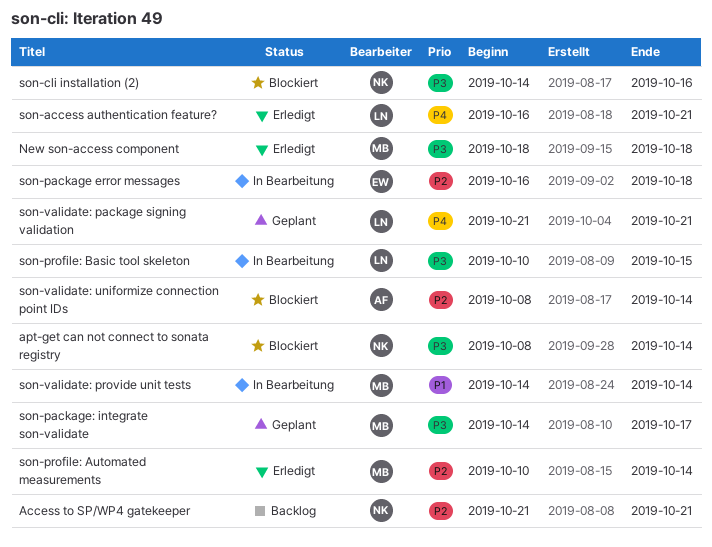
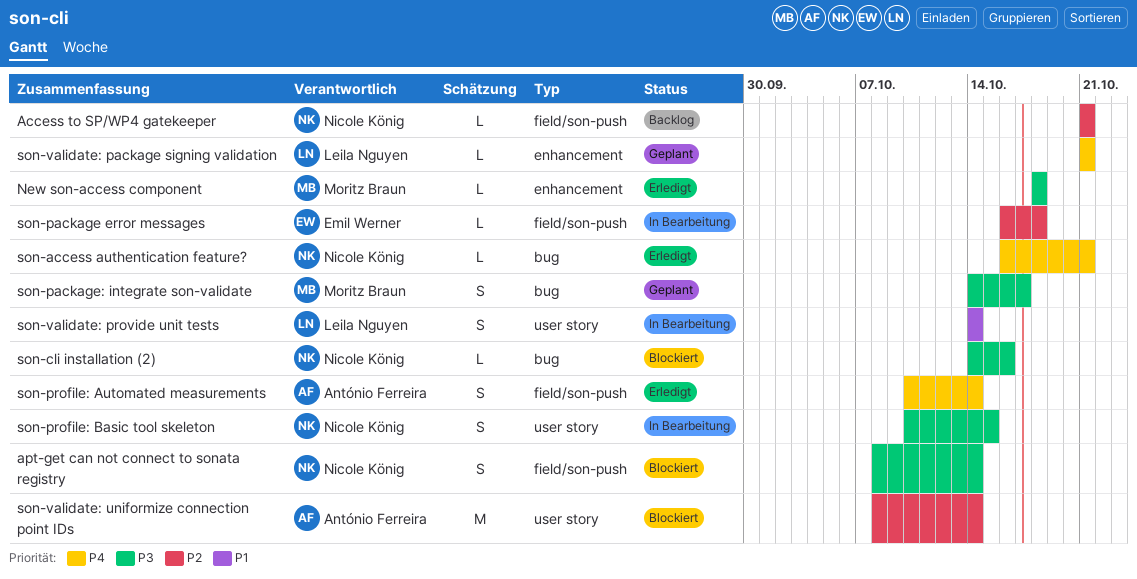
son-access authentication feature?, owner: Leila Nguyen -> Nicole König
son-profile: Automated measurements, owner: Moritz Braun -> António Ferreira
son-profile: Automated measurements, priority: P2 -> P4
son-profile: Basic tool skeleton, owner: Leila Nguyen -> Nicole König
son-validate: provide unit tests, owner: Moritz Braun -> Leila Nguyen

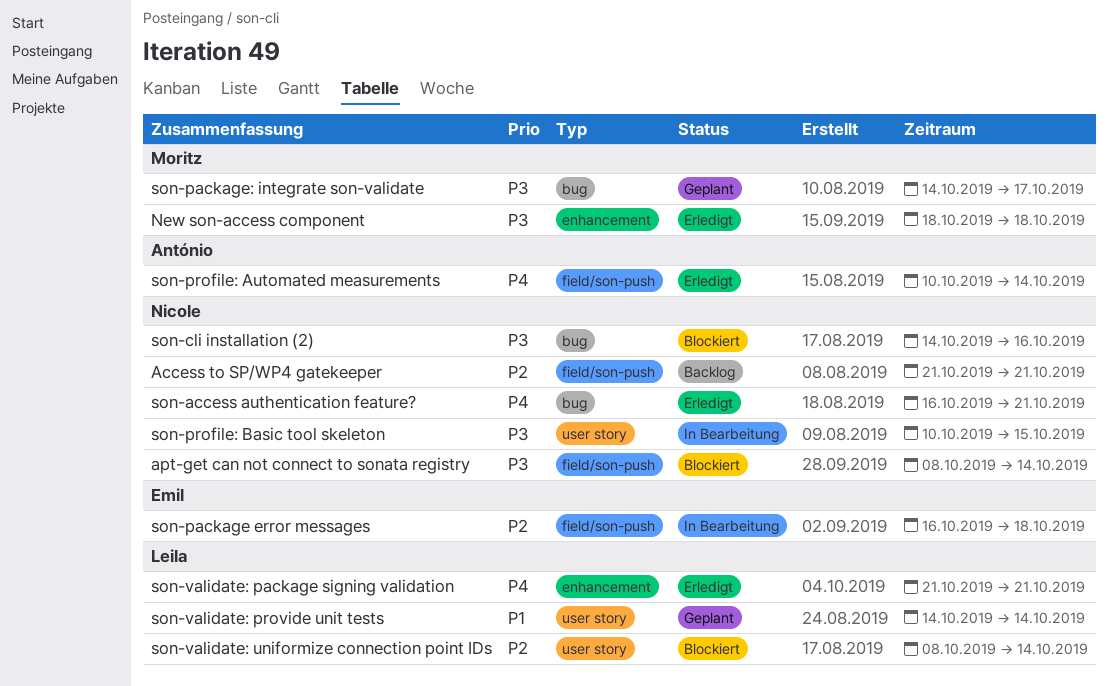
son-validate: package signing validation, status: Geplant -> Erledigt
son-validate: provide unit tests, status: In Bearbeitung -> Geplant
son-validate: uniformize connection point IDs, owner: António Ferreira -> Leila Nguyen

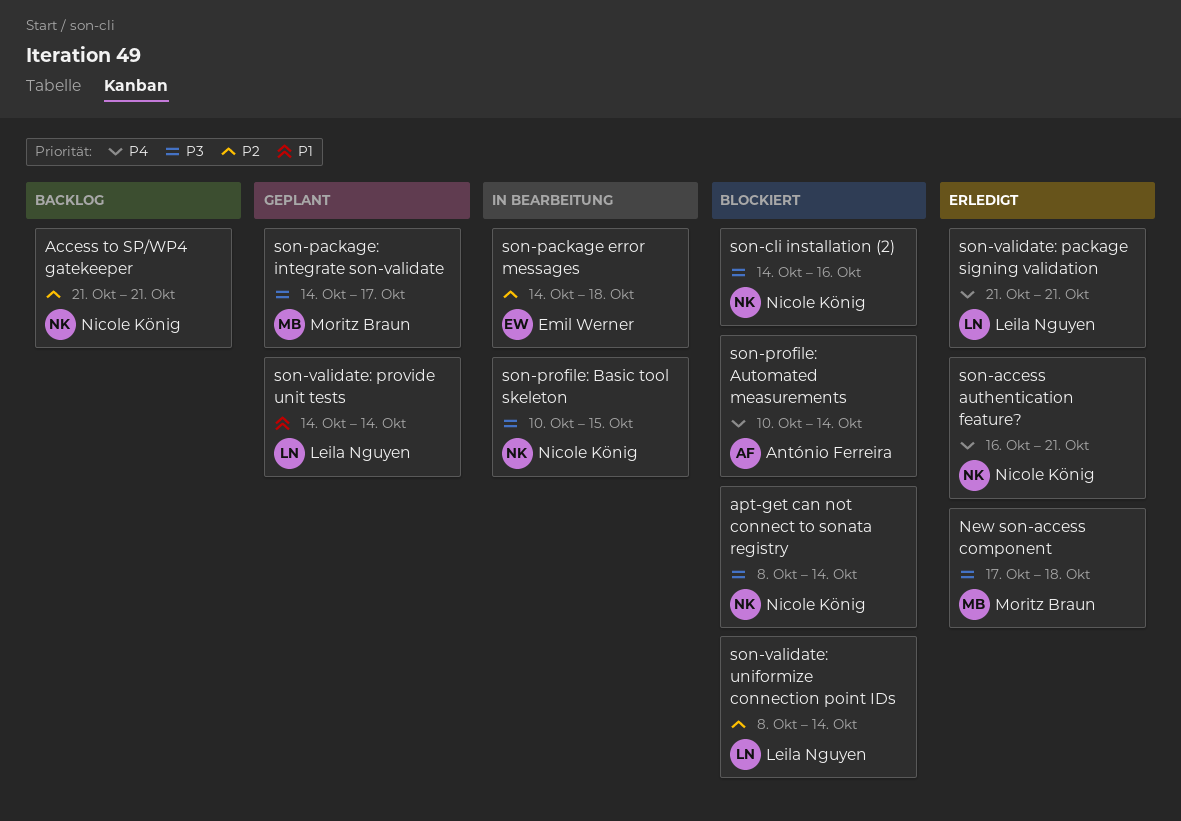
New son-access component, start: Oct 18 -> Oct 17
son-package error messages, start: Oct 16 -> Oct 14
son-profile: Automated measurements, status: Erledigt -> Blockiert

